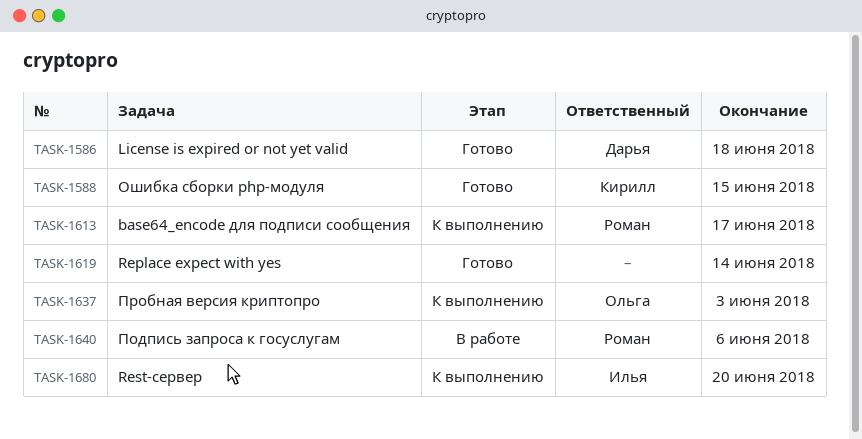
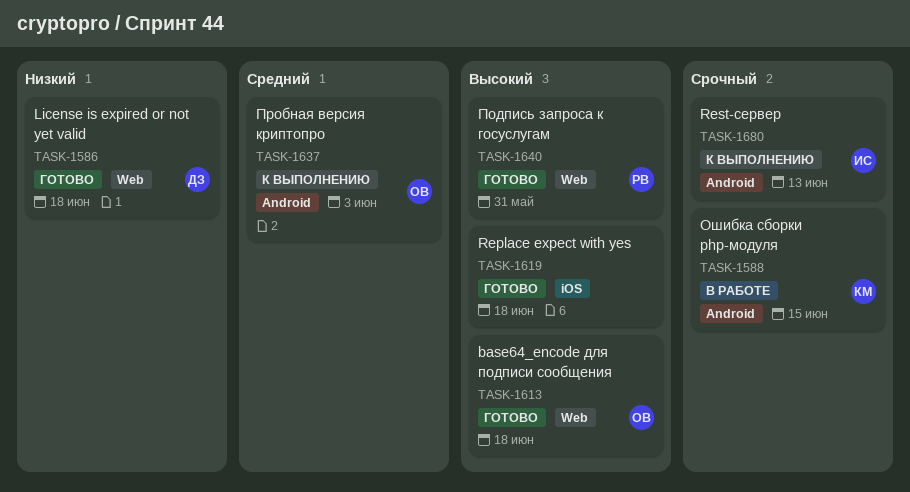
TASK-1588, status: Готово -> В работе
TASK-1613, status: К выполнению -> Готово
TASK-1613, owner: Роман -> Ольга
TASK-1613, due: Jun 17 -> Jun 18
TASK-1619, due: Jun 14 -> Jun 18
TASK-1640, status: В работе -> Готово
TASK-1640, due: Jun 6 -> May 31
TASK-1680, due: Jun 20 -> Jun 13

